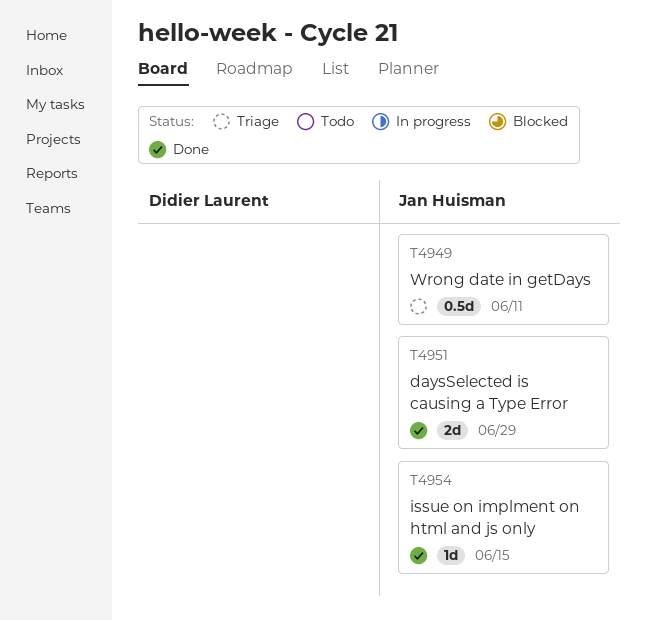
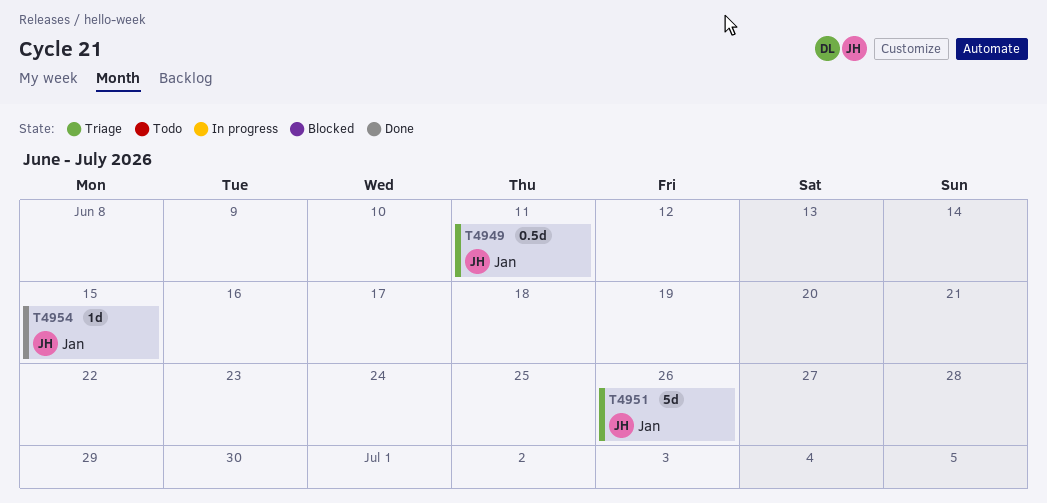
T4951, status: Done -> Triage
T4951, estimate: 2d -> 5d
T4951, due: Jun 29 -> Jun 26

